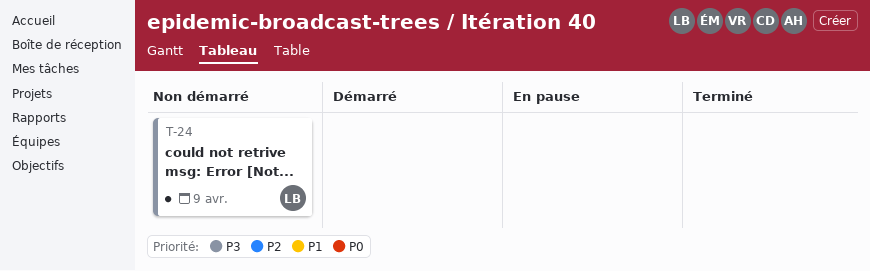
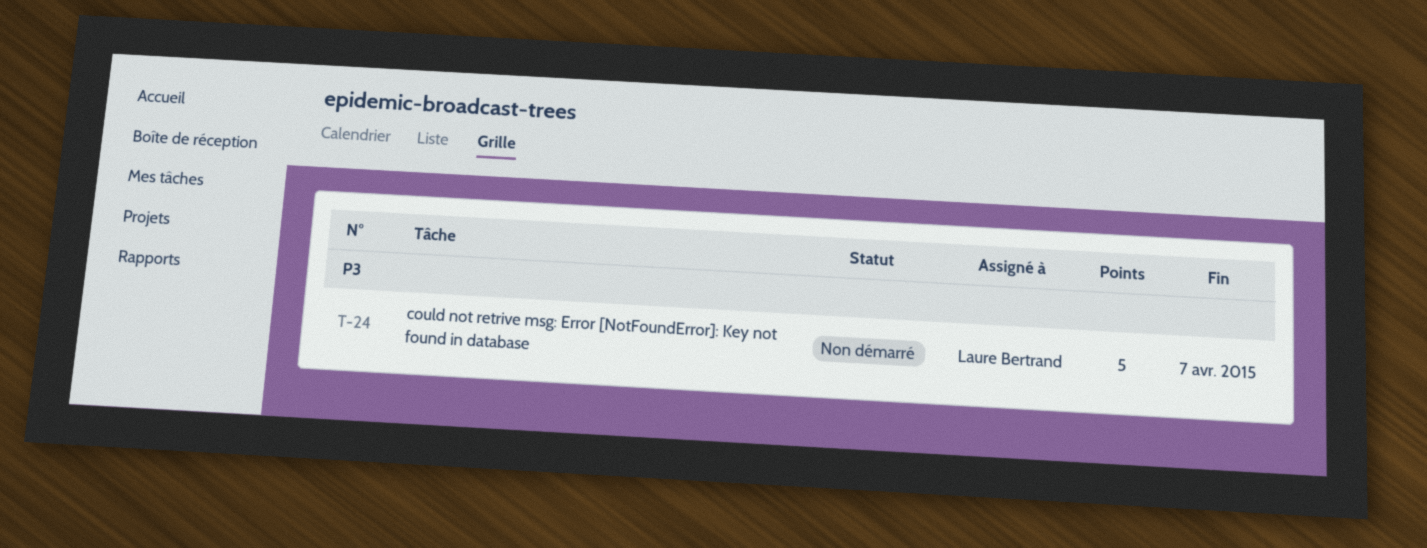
T-24, estimate: 1 -> 5
T-24, due: Apr 9 -> Apr 7

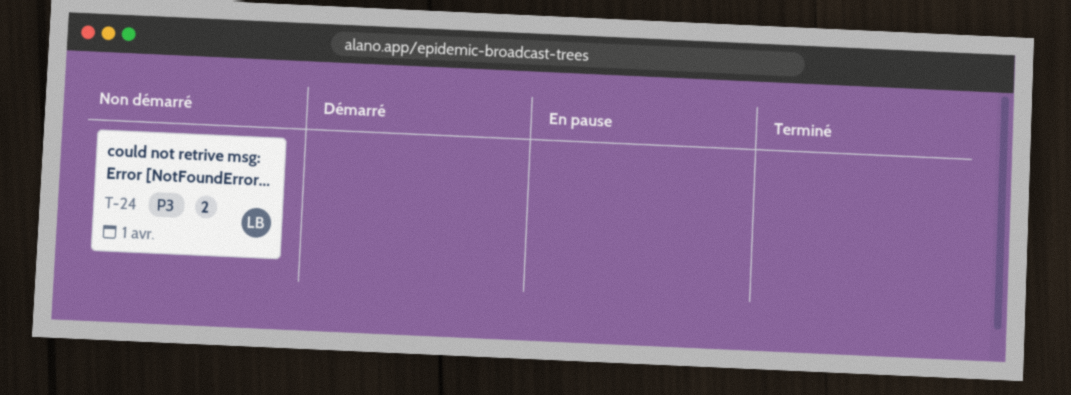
T-24, estimate: 5 -> 2
T-24, due: Apr 7 -> Apr 1

